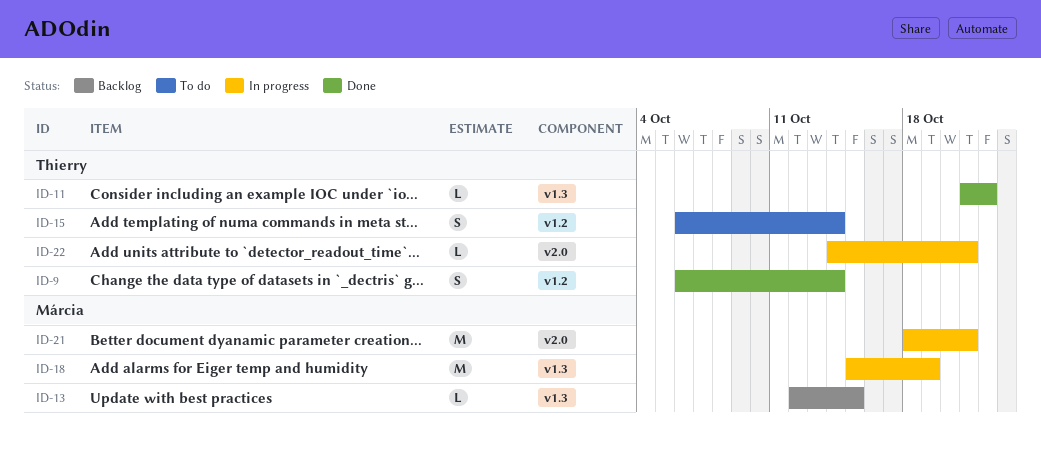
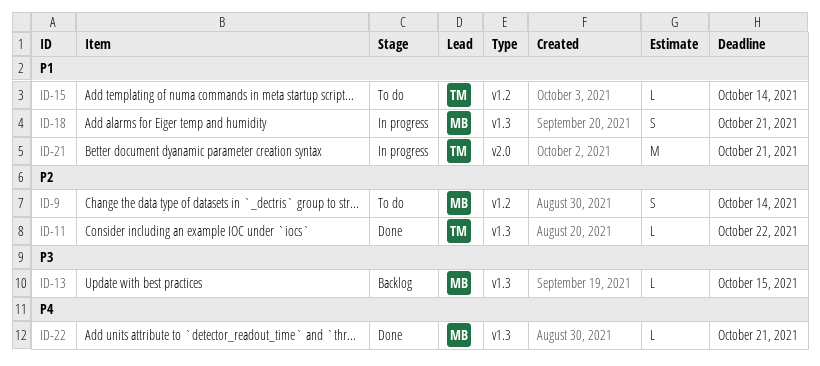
ID-9, status: Done -> To do
ID-9, owner: Thierry -> Márcia
ID-15, estimate: S -> L
ID-18, estimate: M -> S
ID-18, due: Oct 19 -> Oct 21
ID-21, owner: Márcia -> Thierry
ID-22, status: In progress -> Done
ID-22, owner: Thierry -> Márcia
ID-22, label: v2.0 -> v1.3

